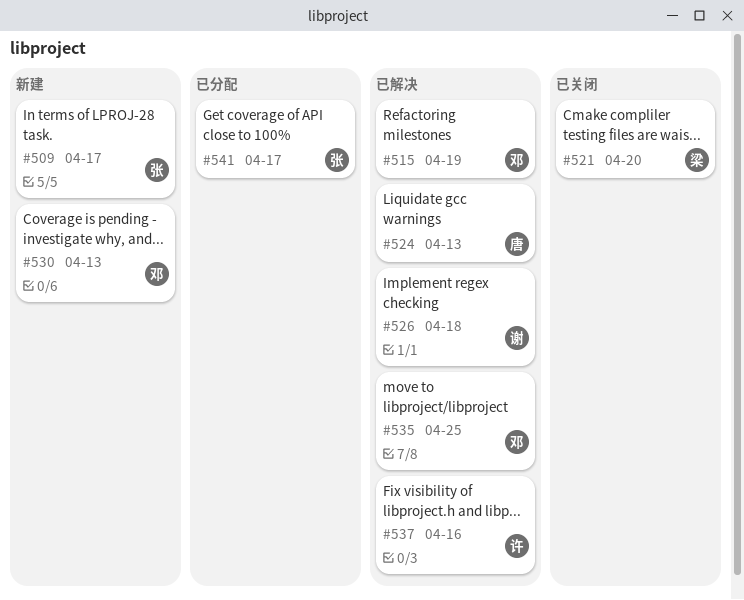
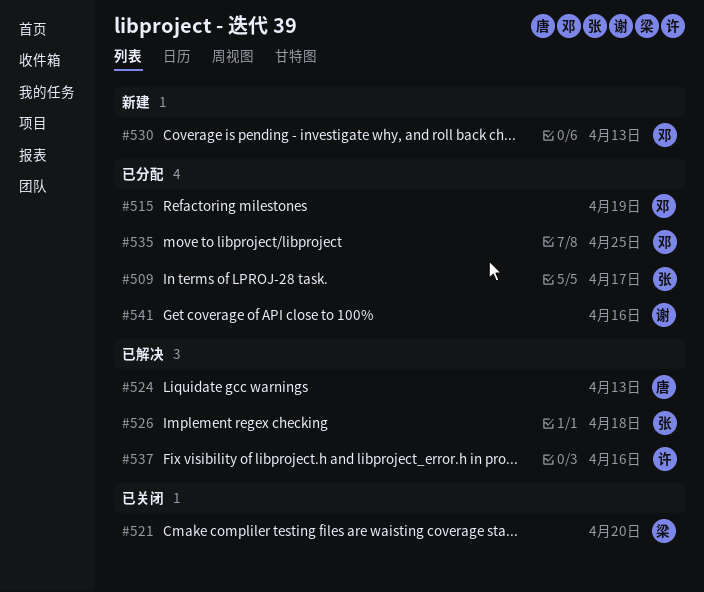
#509, status: 新建 -> 已分配
#515, status: 已解决 -> 已分配
#526, owner: 谢 -> 张
#535, status: 已解决 -> 已分配
#541, owner: 张 -> 谢
#541, due: Apr 17 -> Apr 16

